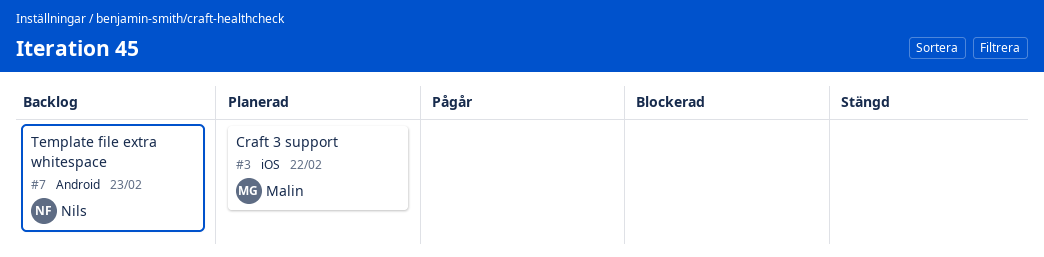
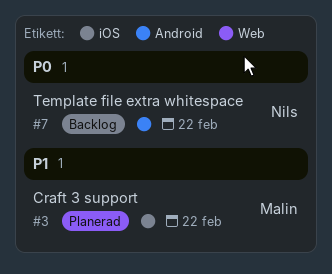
#7, due: Feb 23 -> Feb 22

